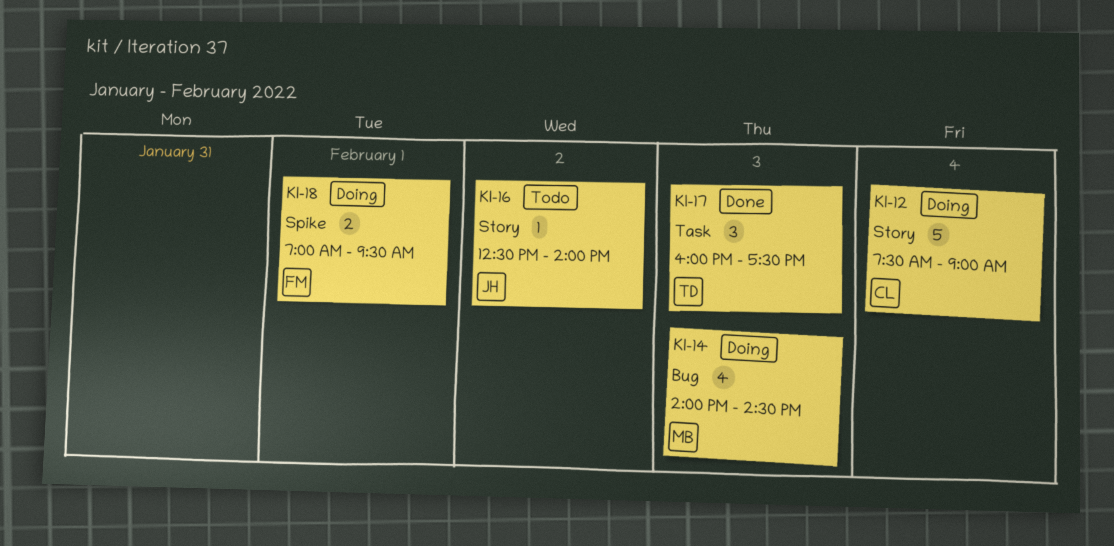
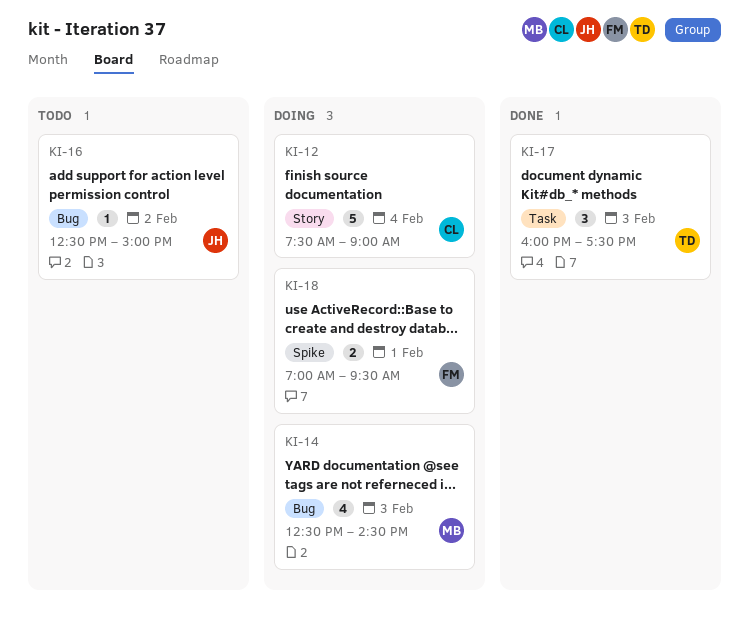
KI-14, begins: 14:00 -> 12:30
KI-16, label: Story -> Bug
KI-16, ends: 14:00 -> 15:00

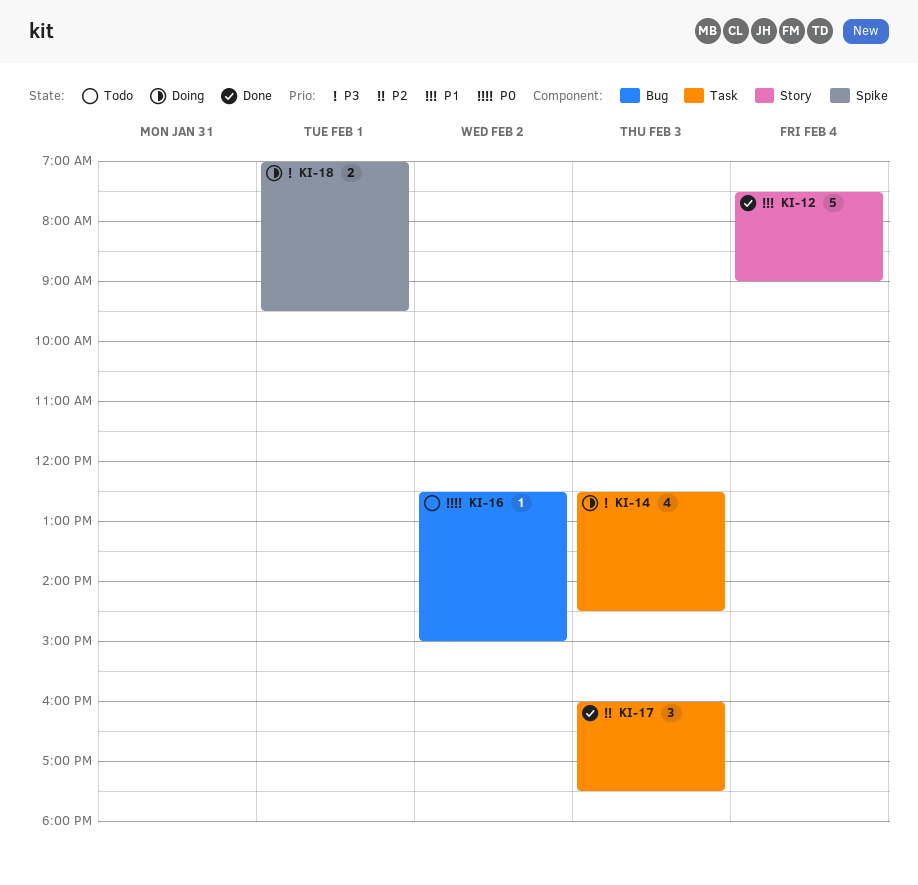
KI-12, status: Doing -> Done
KI-14, label: Bug -> Task

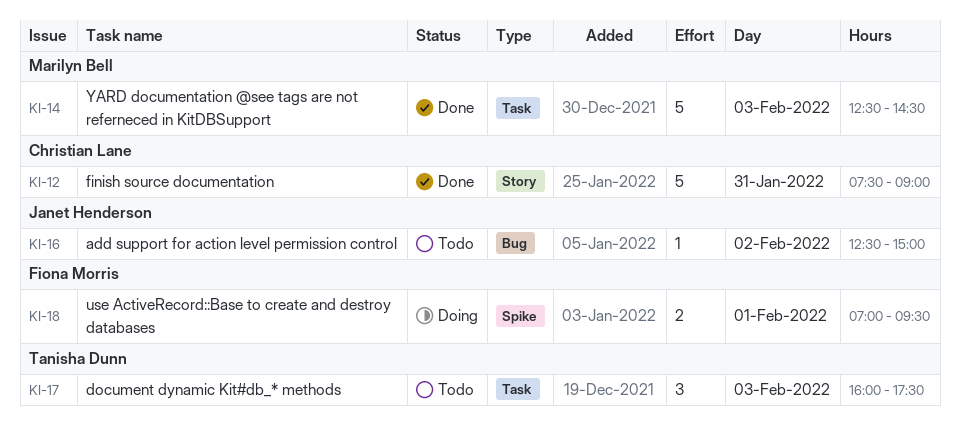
KI-12, day: Feb 4 -> Jan 31
KI-14, status: Doing -> Done
KI-14, estimate: 4 -> 5
KI-17, status: Done -> Todo

